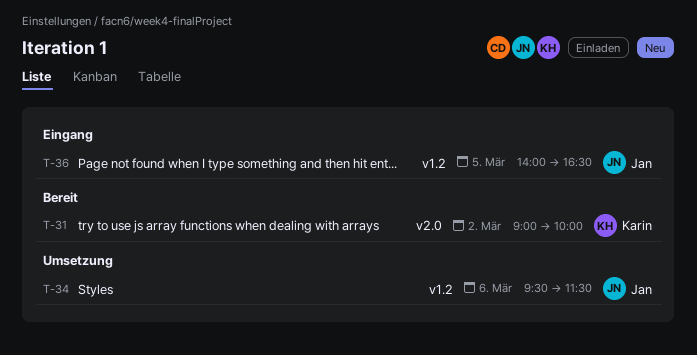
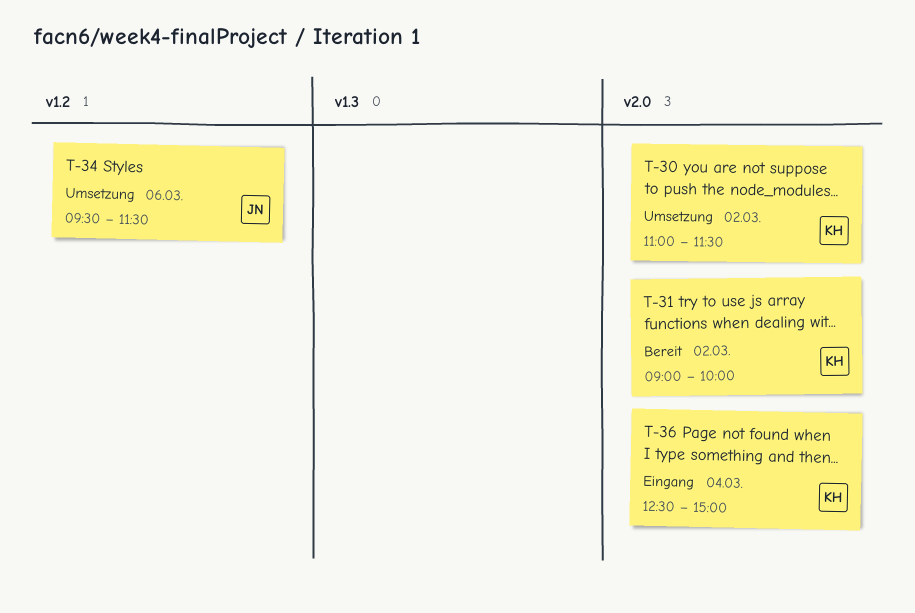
T-30: none -> present
T-36, owner: Jan -> Karin
T-36, label: v1.2 -> v2.0
T-36, day: Mar 5 -> Mar 4
T-36, begins: 14:00 -> 12:30
T-36, ends: 16:30 -> 15:00

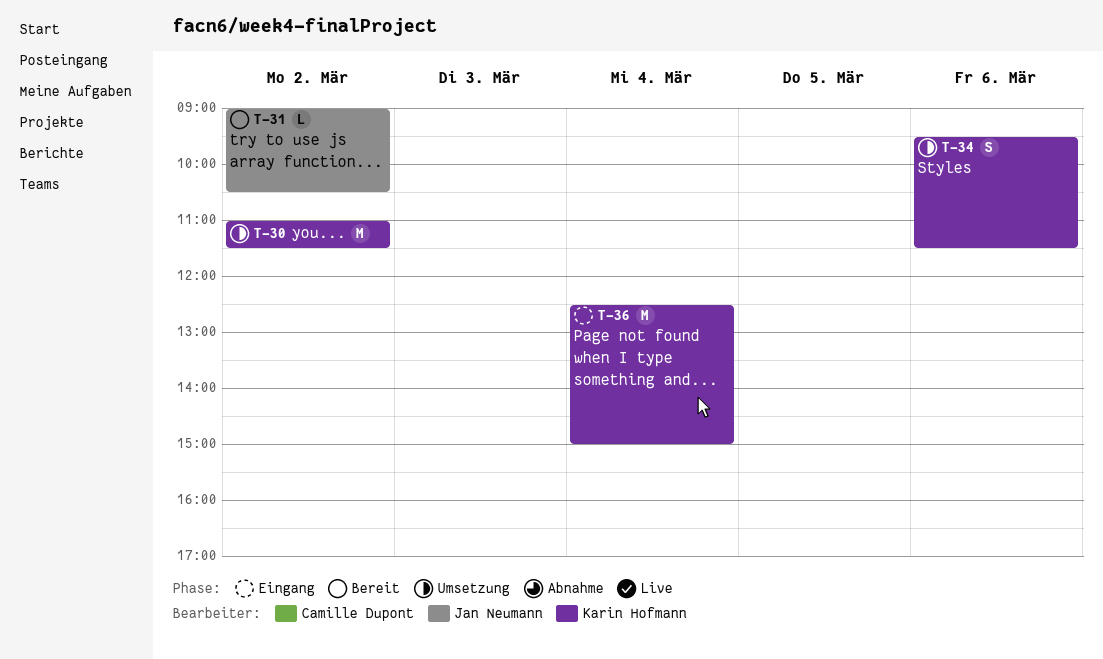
T-31, owner: Karin Hofmann -> Jan Neumann
T-31, ends: 10:00 -> 10:30
T-34, owner: Jan Neumann -> Karin Hofmann

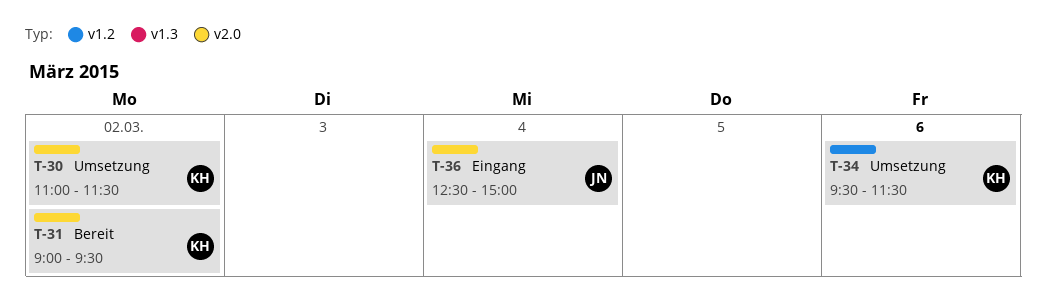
T-31, owner: Jan Neumann -> Karin Hofmann
T-31, ends: 10:30 -> 09:30
T-36, owner: Karin Hofmann -> Jan Neumann

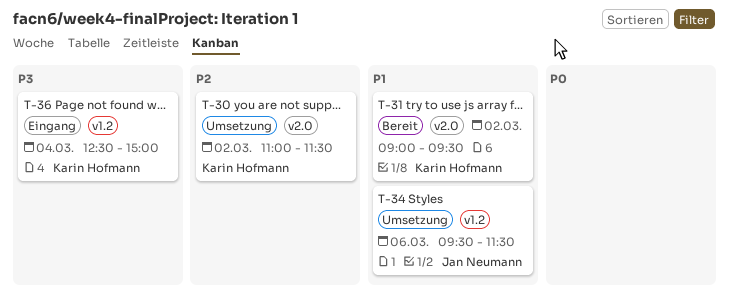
T-34, owner: Karin Hofmann -> Jan Neumann
T-36, owner: Jan Neumann -> Karin Hofmann
T-36, label: v2.0 -> v1.2

